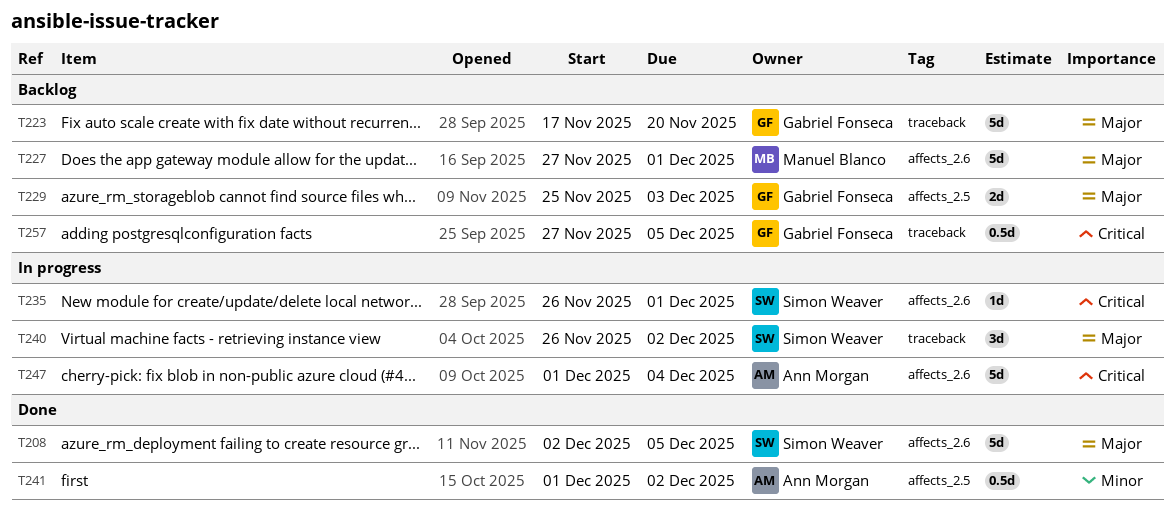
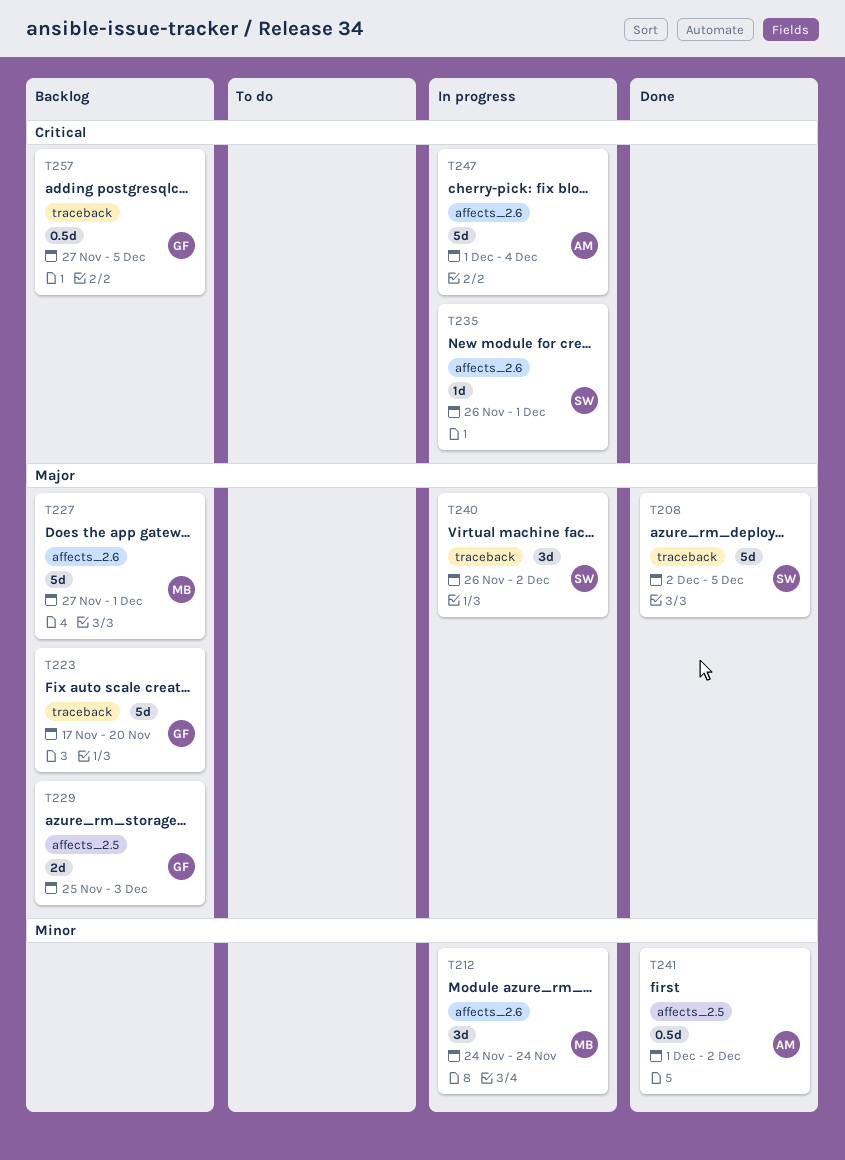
T208, label: affects_2.6 -> traceback
T212: none -> present

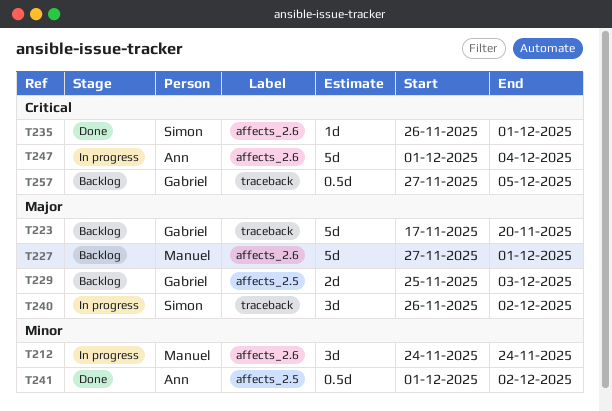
T208: present -> none
T235, status: In progress -> Done

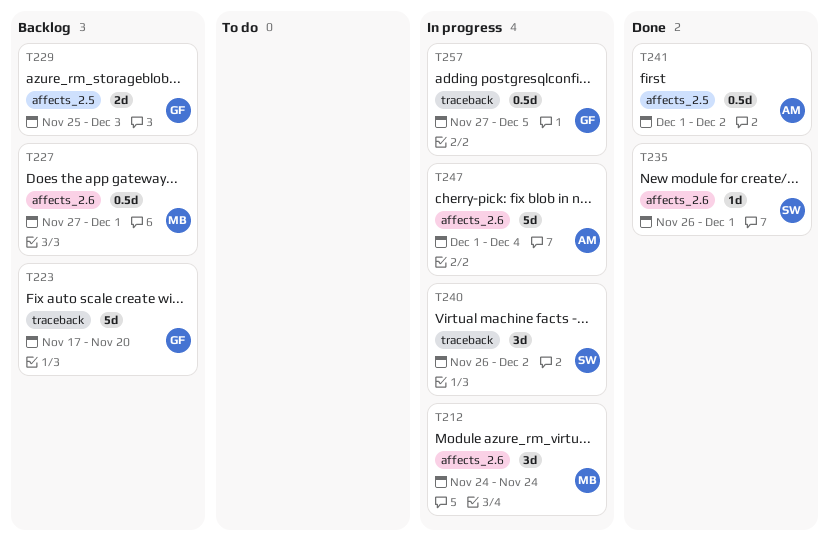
T227, estimate: 5d -> 0.5d
T257, status: Backlog -> In progress

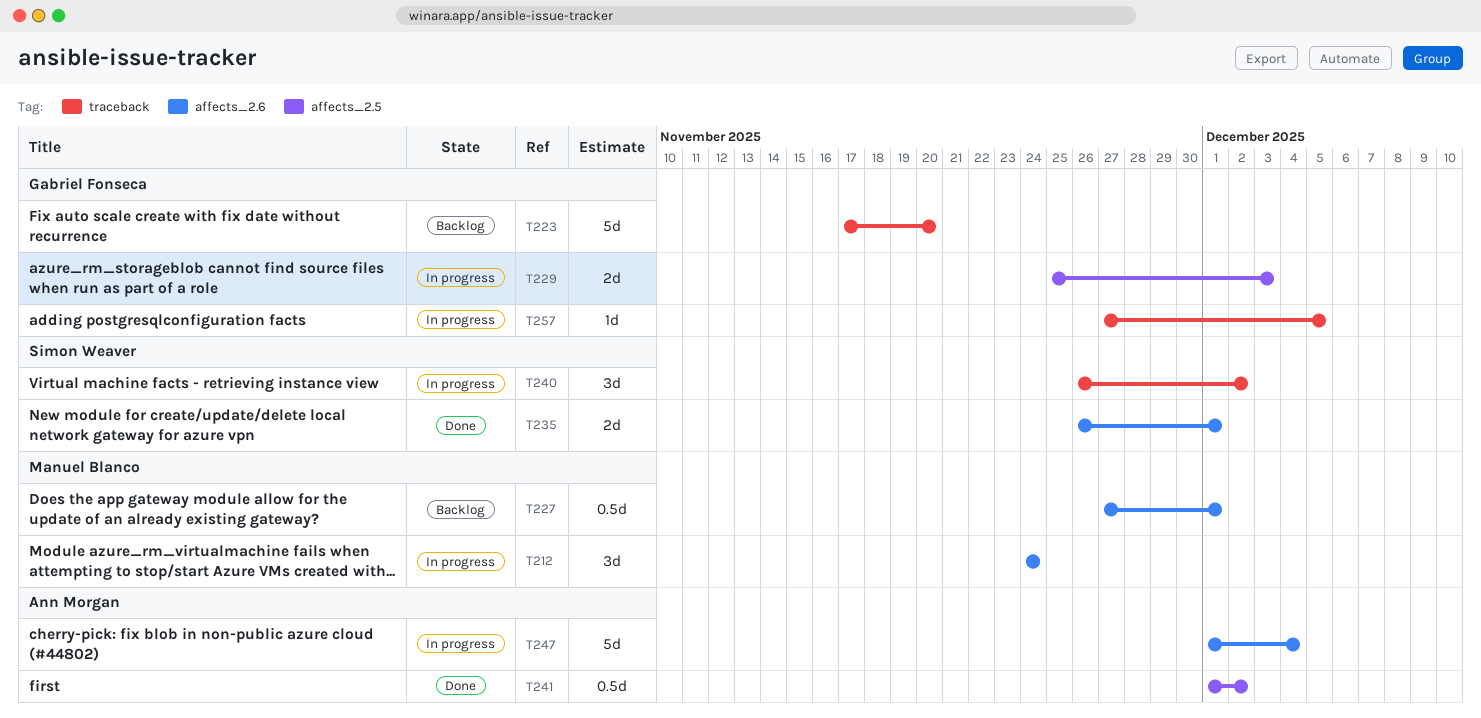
T229, status: Backlog -> In progress
T235, estimate: 1d -> 2d
T257, estimate: 0.5d -> 1d

